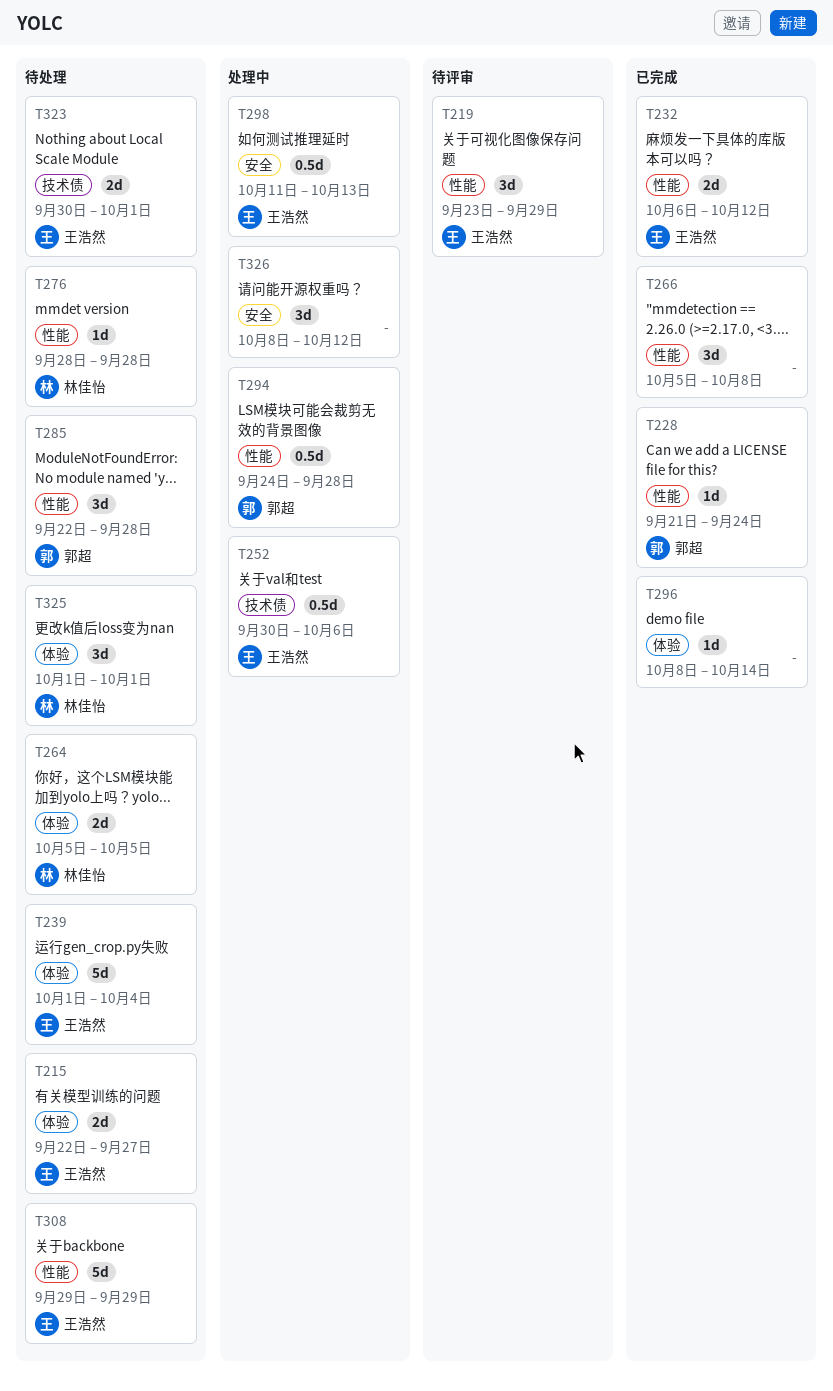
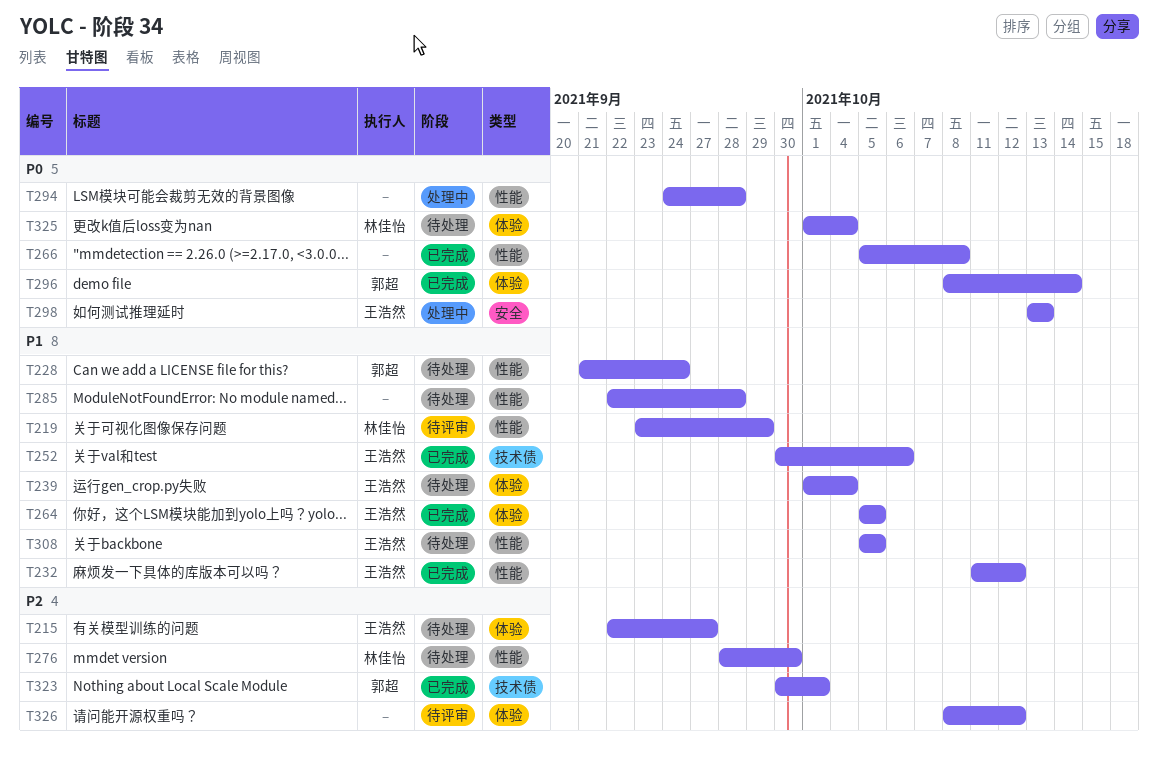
T219, owner: 王浩然 -> 林佳怡
T228, status: 已完成 -> 待处理
T232, start: Oct 6 -> Oct 11
T252, status: 处理中 -> 已完成
T264, status: 待处理 -> 已完成
T264, owner: 林佳怡 -> 王浩然
T276, due: Sep 28 -> Sep 30
T285, owner: 郭超 -> none
T294, owner: 郭超 -> none
T296, owner: none -> 郭超
T298, start: Oct 11 -> Oct 13
T308, start: Sep 29 -> Oct 5
T308, due: Sep 29 -> Oct 5
T323, status: 待处理 -> 已完成
T323, owner: 王浩然 -> 郭超
T325, due: Oct 1 -> Oct 4
T326, status: 处理中 -> 待评审
T326, label: 安全 -> 体验

